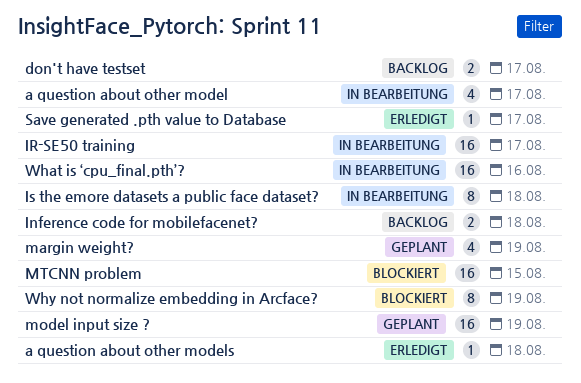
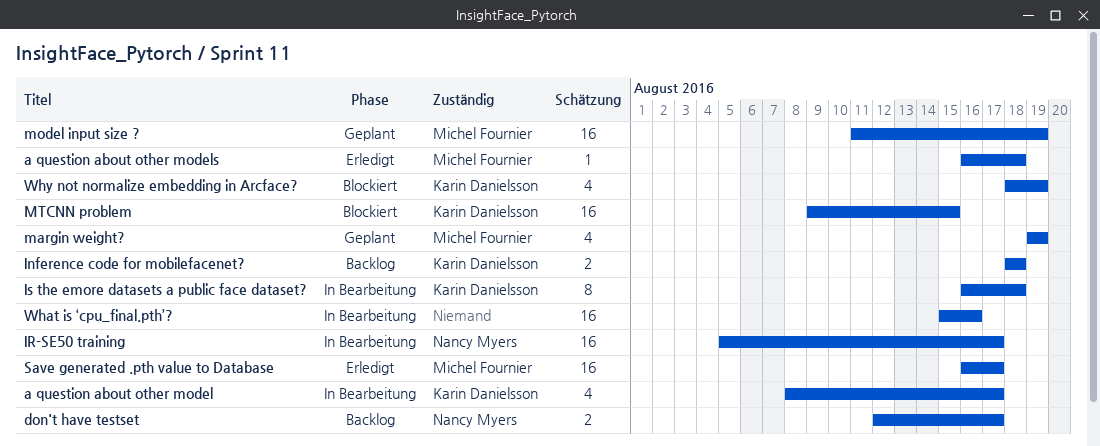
Save generated .pth value to Database, estimate: 1 -> 16
Why not normalize embedding in Arcface?, estimate: 8 -> 4

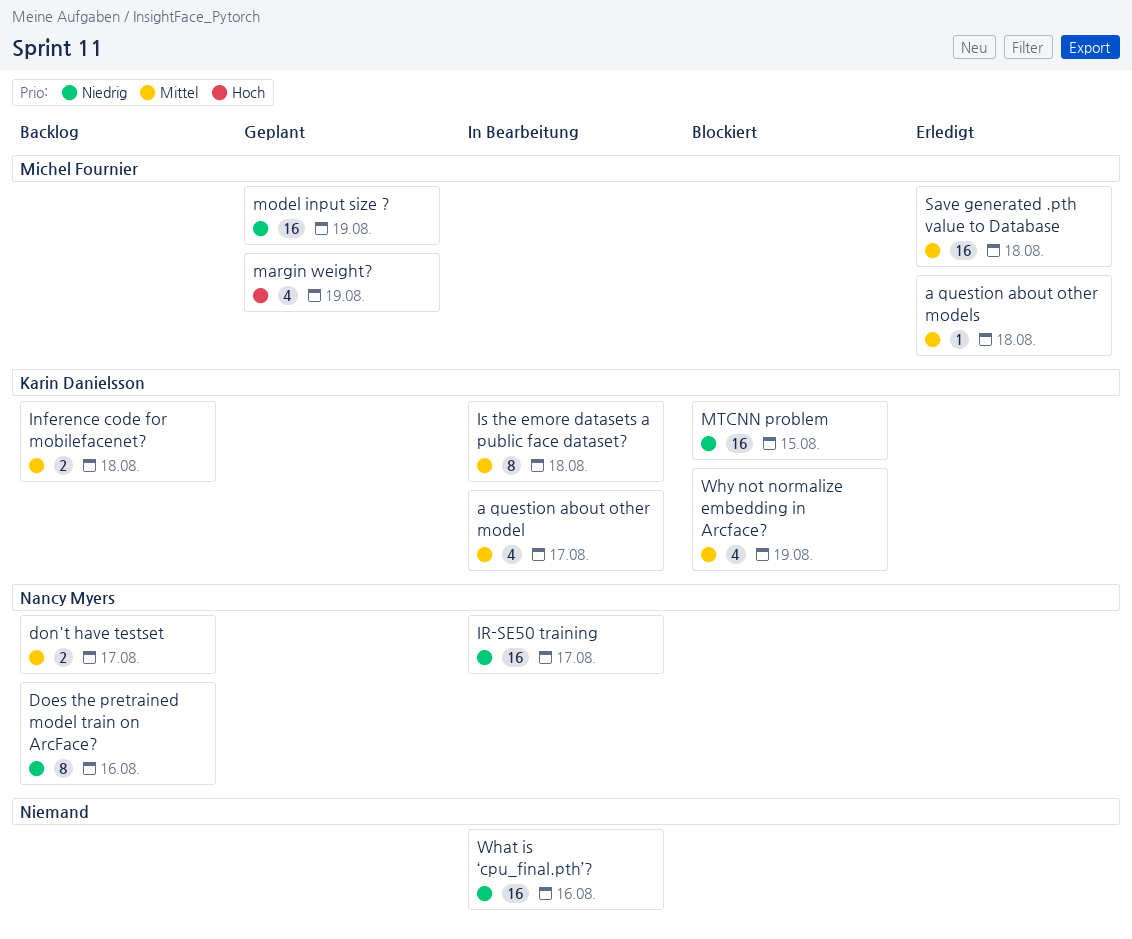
Does the pretrained model train on ArcFace?: none -> present
Save generated .pth value to Database, due: Aug 17 -> Aug 18

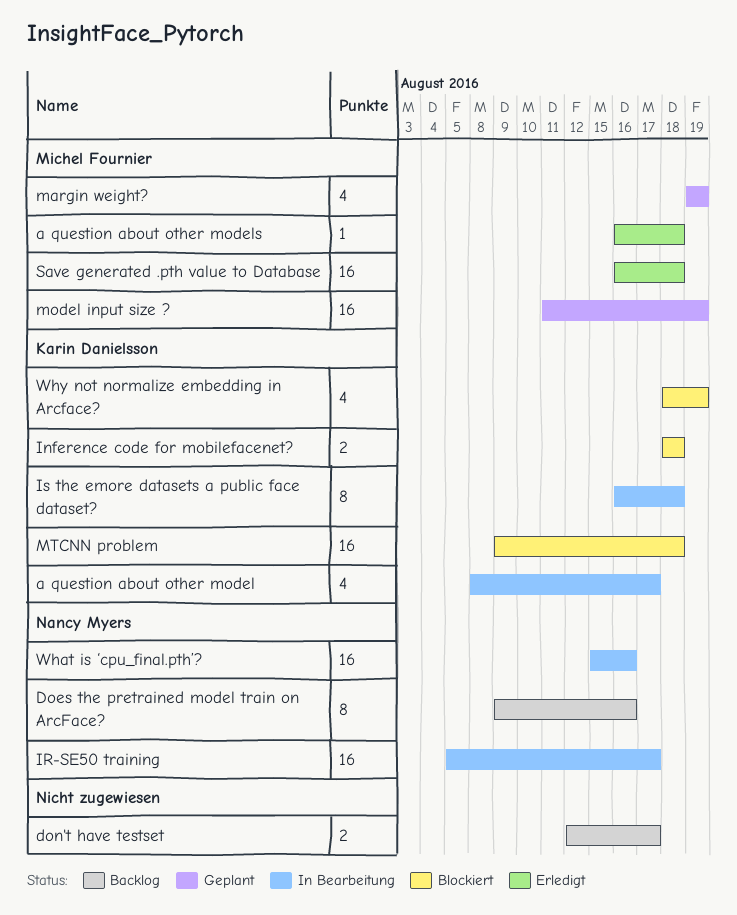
don't have testset, owner: Nancy Myers -> none
Inference code for mobilefacenet?, status: Backlog -> Blockiert
MTCNN problem, due: Aug 15 -> Aug 18
What is ‘cpu_final.pth’?, owner: none -> Nancy Myers

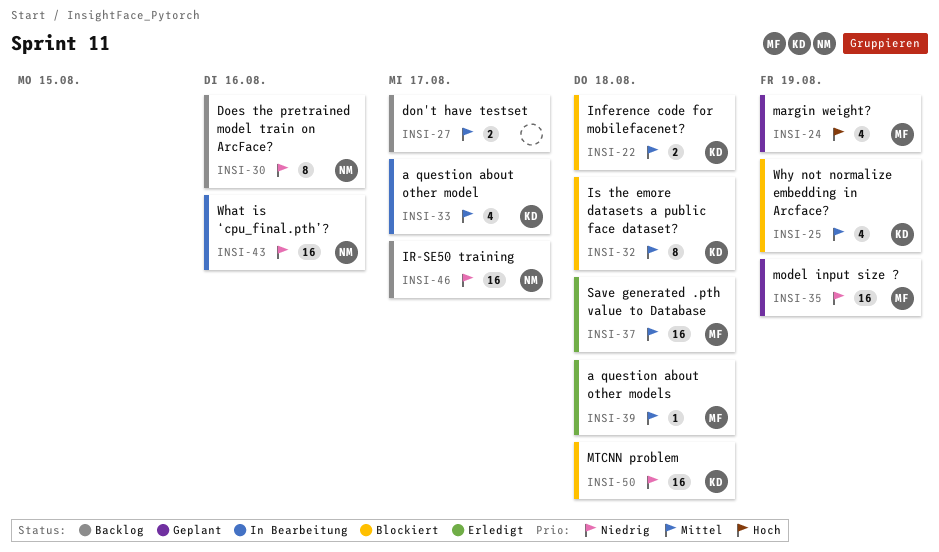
IR-SE50 training, status: In Bearbeitung -> Backlog
Is the emore datasets a public face dataset?, status: In Bearbeitung -> Blockiert

